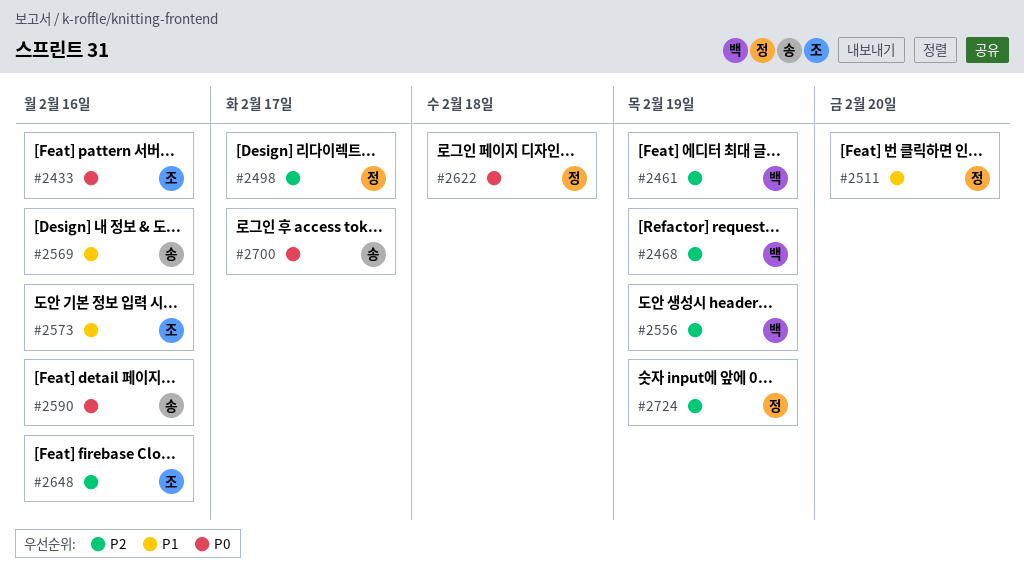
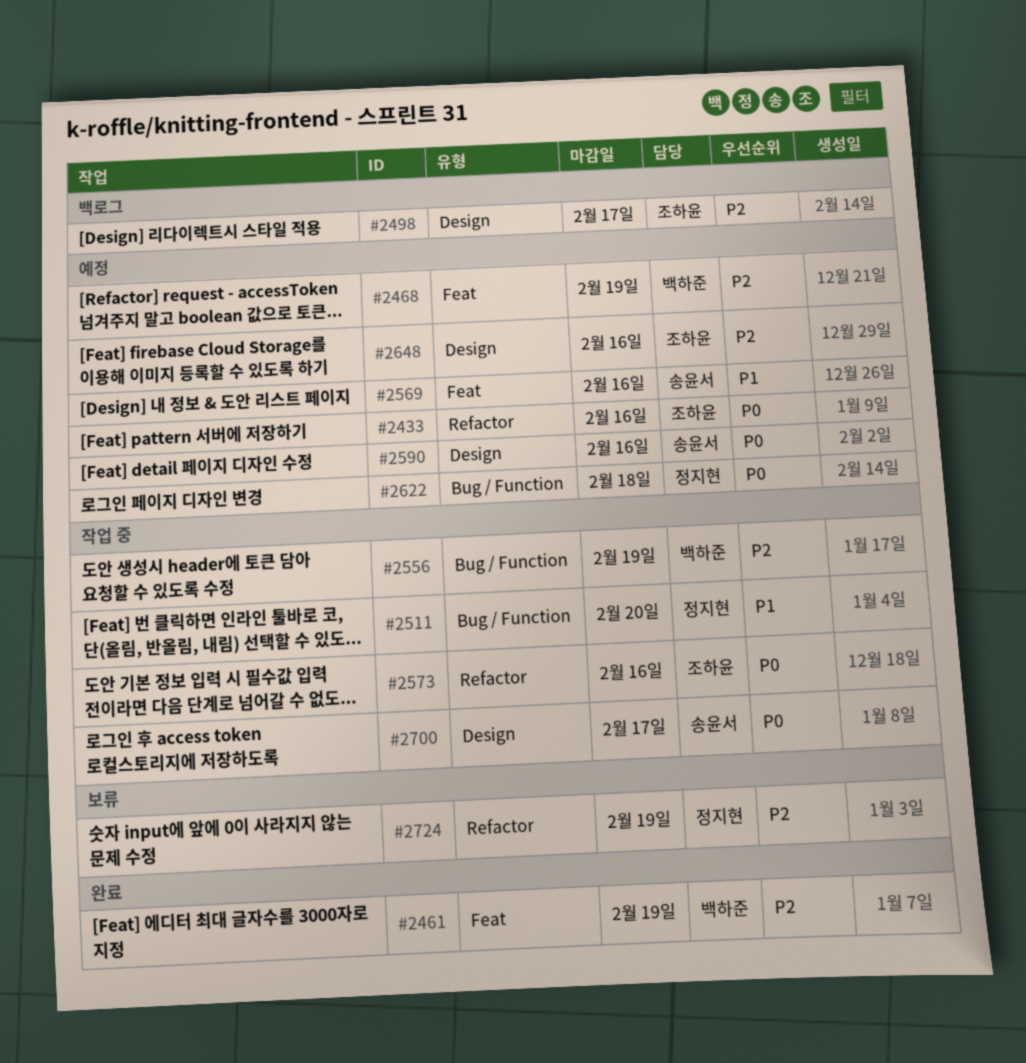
#2498, owner: 정지현 -> 조하윤
#2573, priority: P1 -> P0

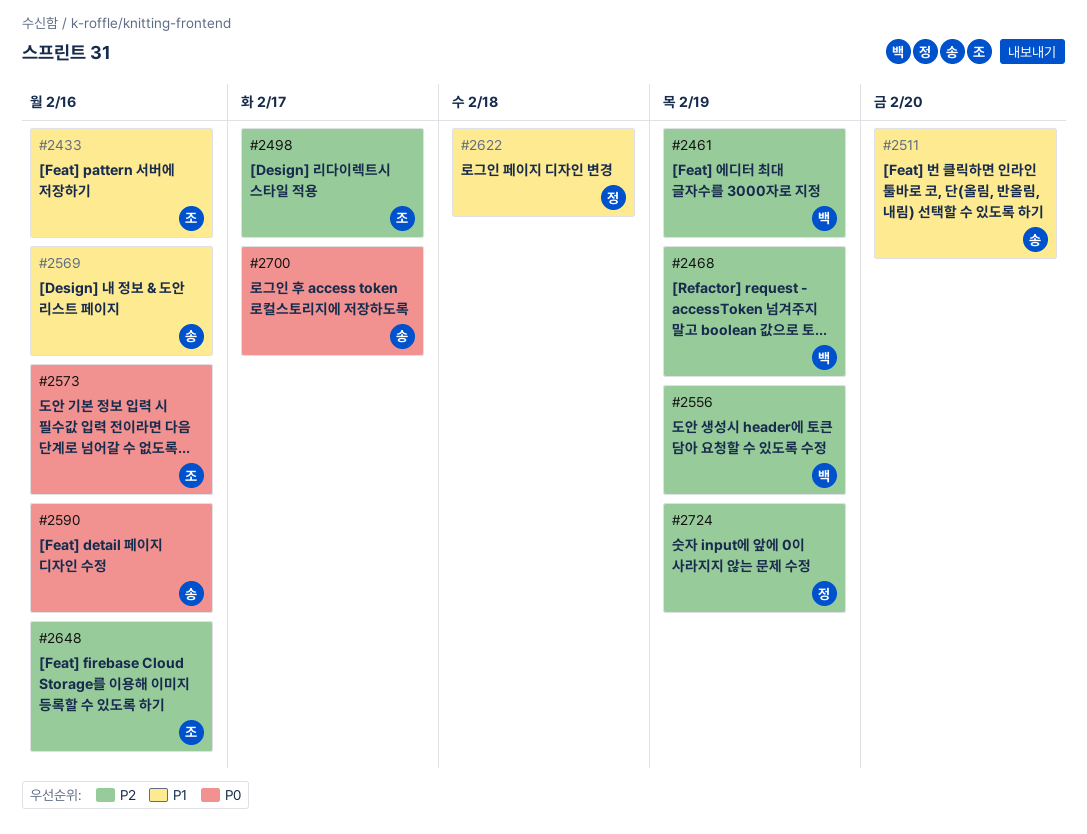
#2433, priority: P0 -> P1
#2511, owner: 정지현 -> 송윤서
#2622, priority: P0 -> P1

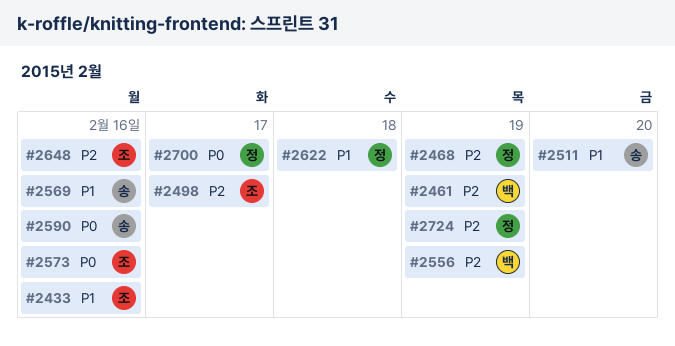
#2468, owner: 백 -> 정
#2700, owner: 송 -> 정

